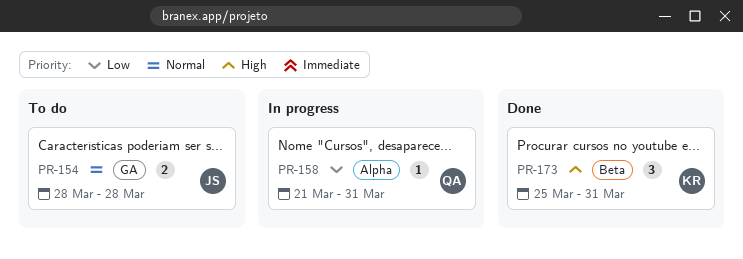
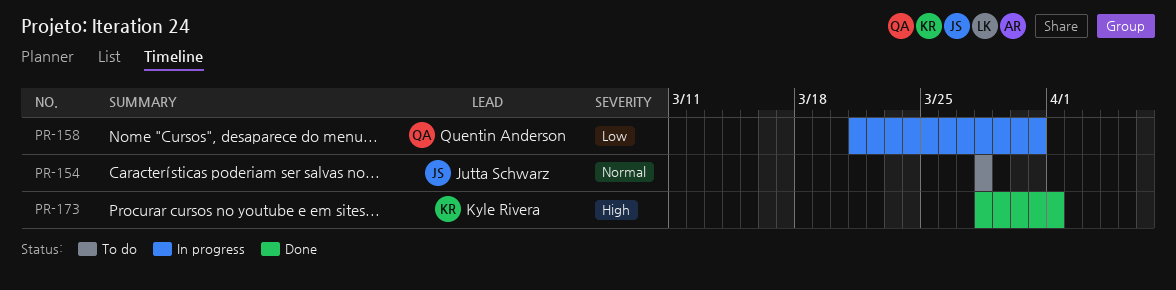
PR-173, start: Mar 25 -> Mar 28
PR-173, due: Mar 31 -> Apr 1

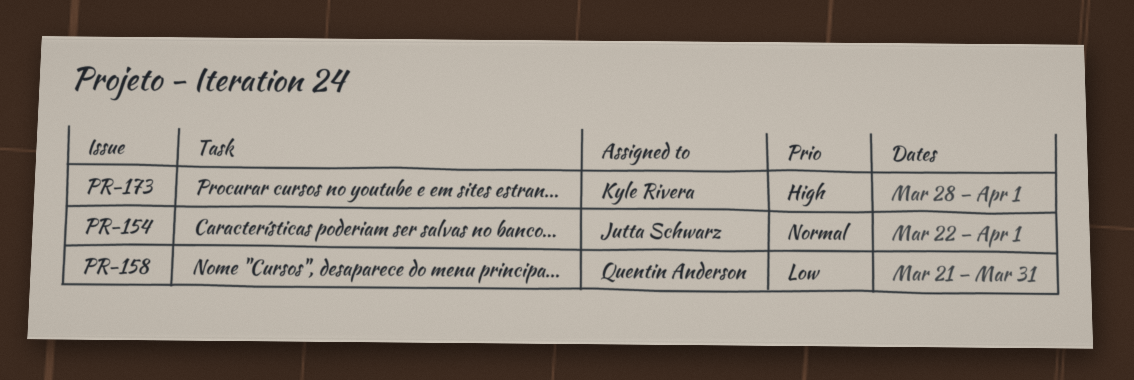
PR-154, start: Mar 28 -> Mar 22
PR-154, due: Mar 28 -> Apr 1

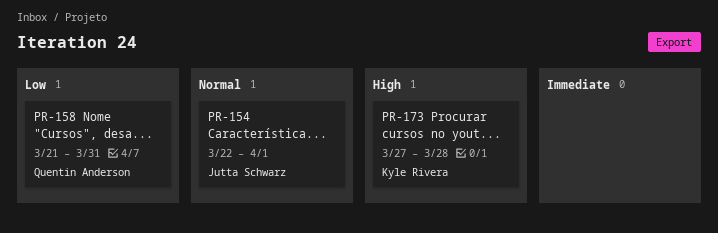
PR-173, start: Mar 28 -> Mar 27
PR-173, due: Apr 1 -> Mar 28

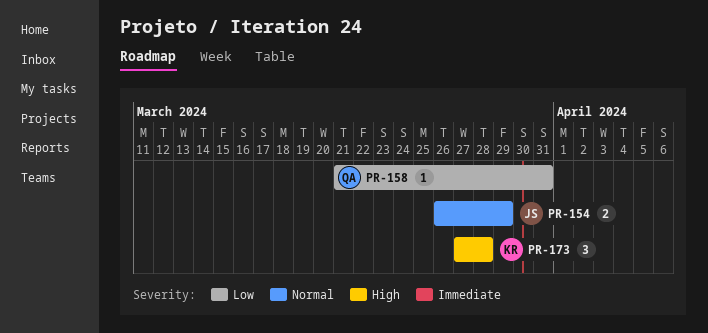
PR-154, start: Mar 22 -> Mar 26
PR-154, due: Apr 1 -> Mar 29

